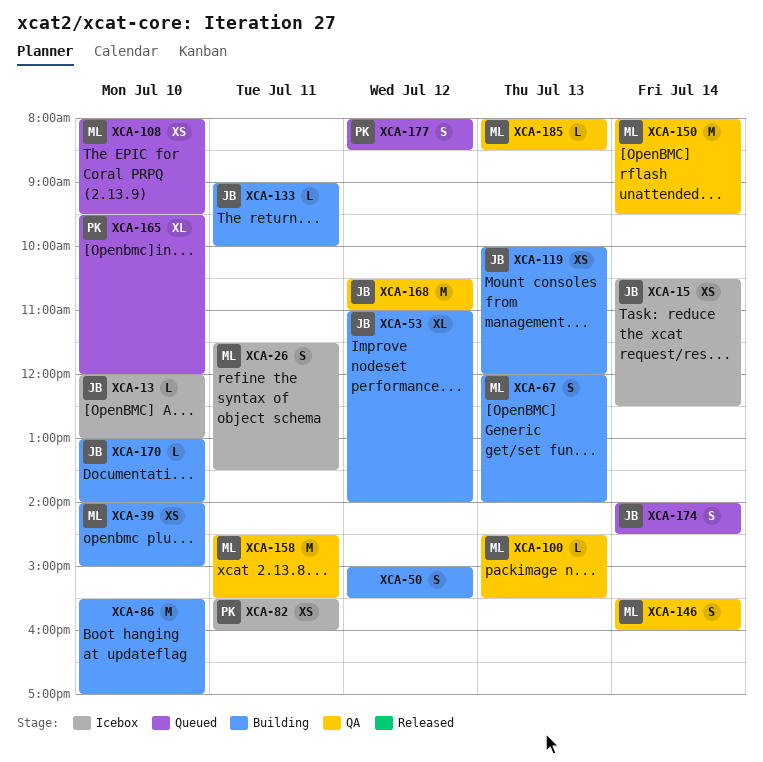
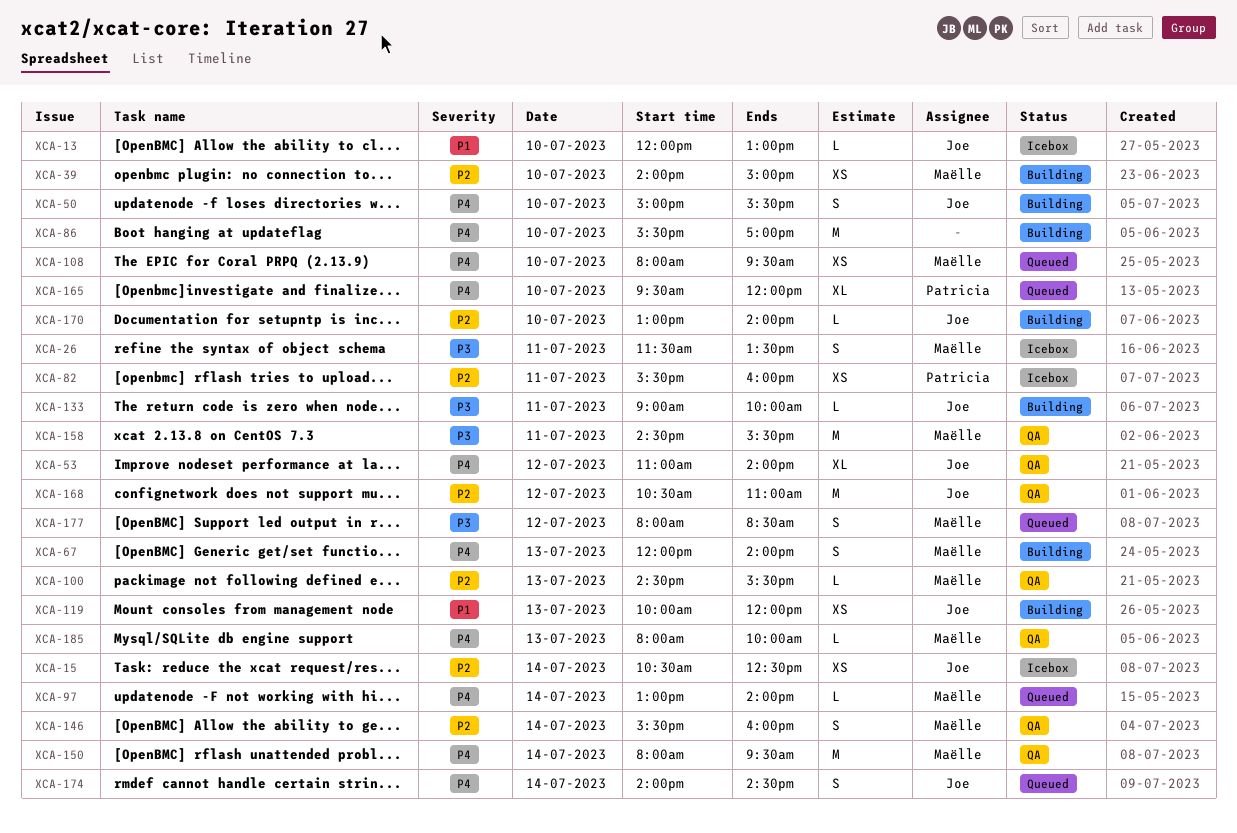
XCA-50, owner: none -> Joe
XCA-50, day: Jul 12 -> Jul 10
XCA-53, status: Building -> QA
XCA-97: none -> present
XCA-177, owner: Patricia -> Maëlle
XCA-185, ends: 08:30 -> 10:00

